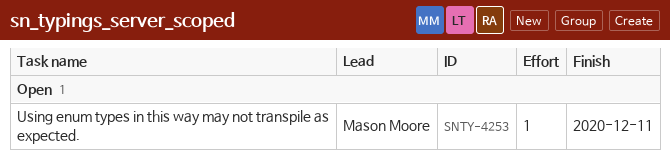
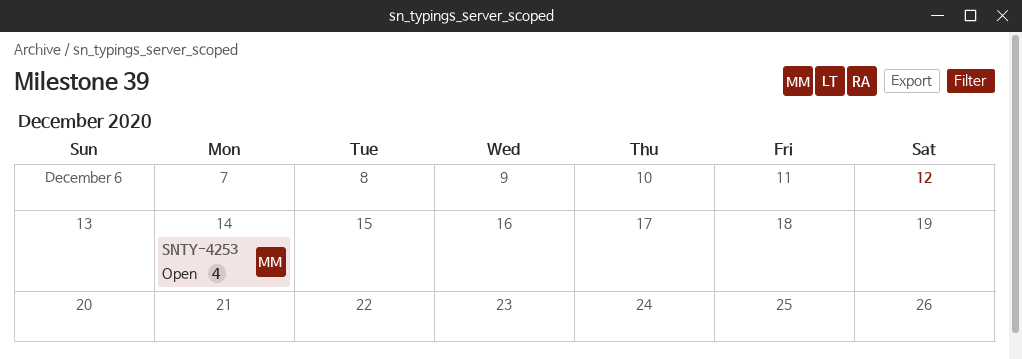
SNTY-4253, estimate: 1 -> 4
SNTY-4253, due: Dec 11 -> Dec 14

